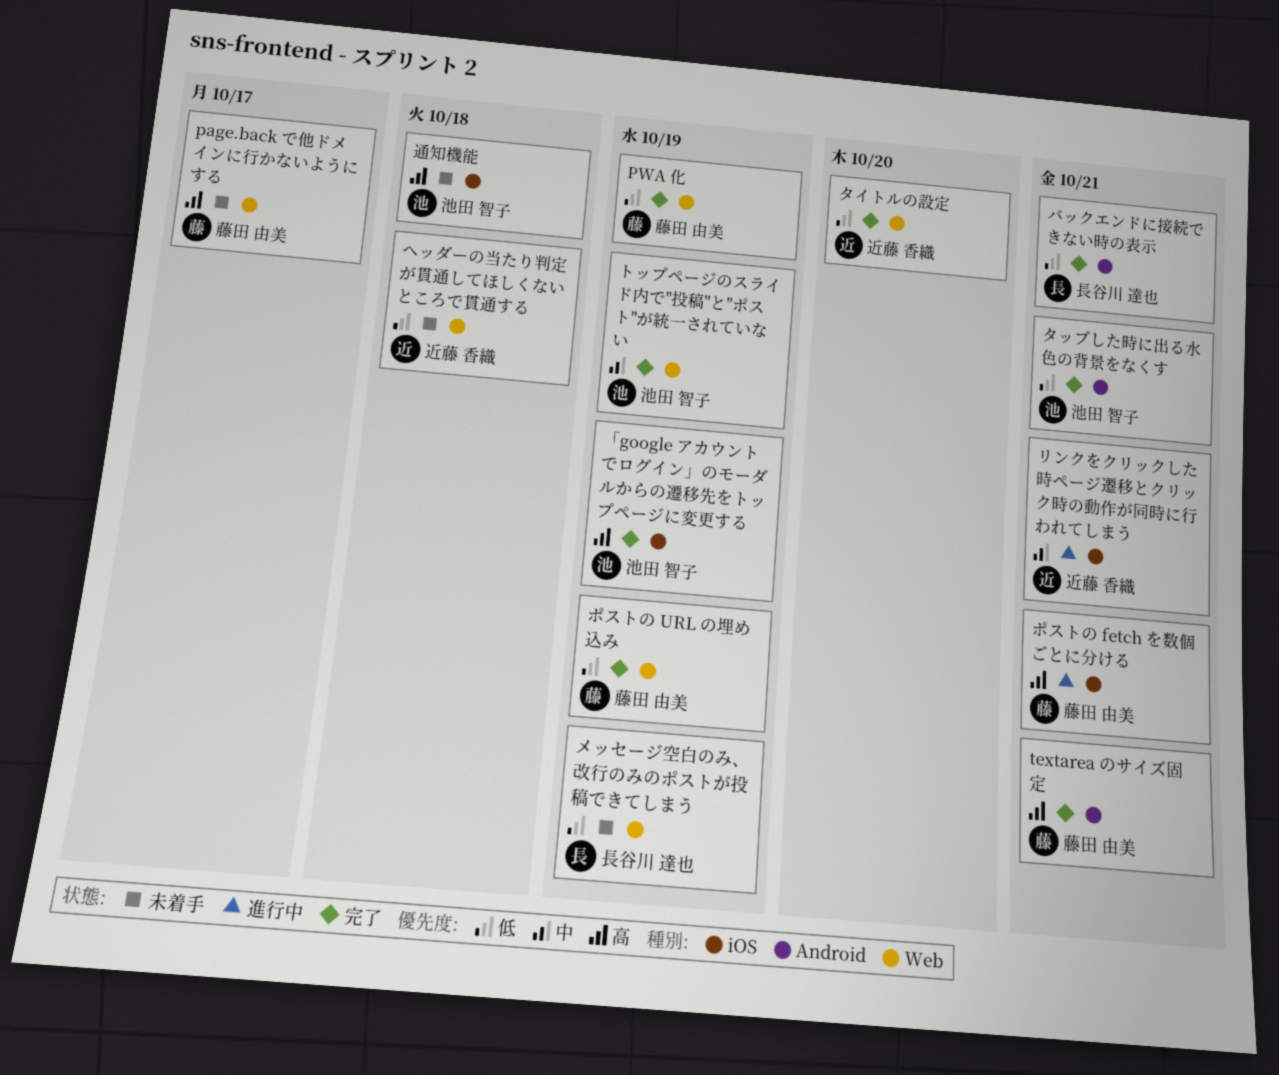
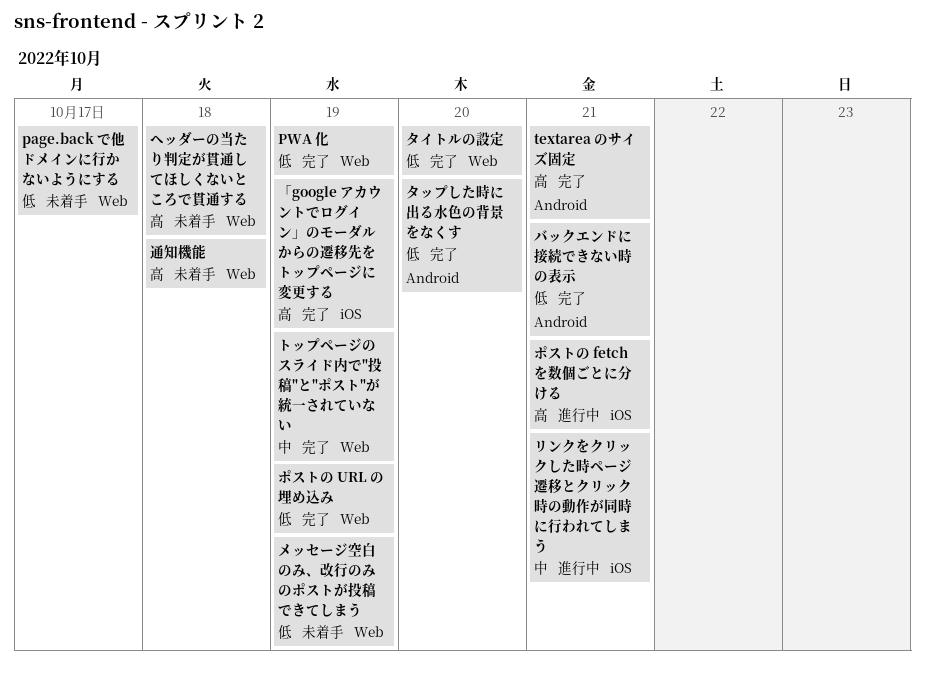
page.back で他ドメインに行かないようにする, priority: 高 -> 低
タップした時に出る水色の背景をなくす, due: Oct 21 -> Oct 20
ヘッダーの当たり判定が貫通してほしくないところで貫通する, priority: 低 -> 高
通知機能, label: iOS -> Web

